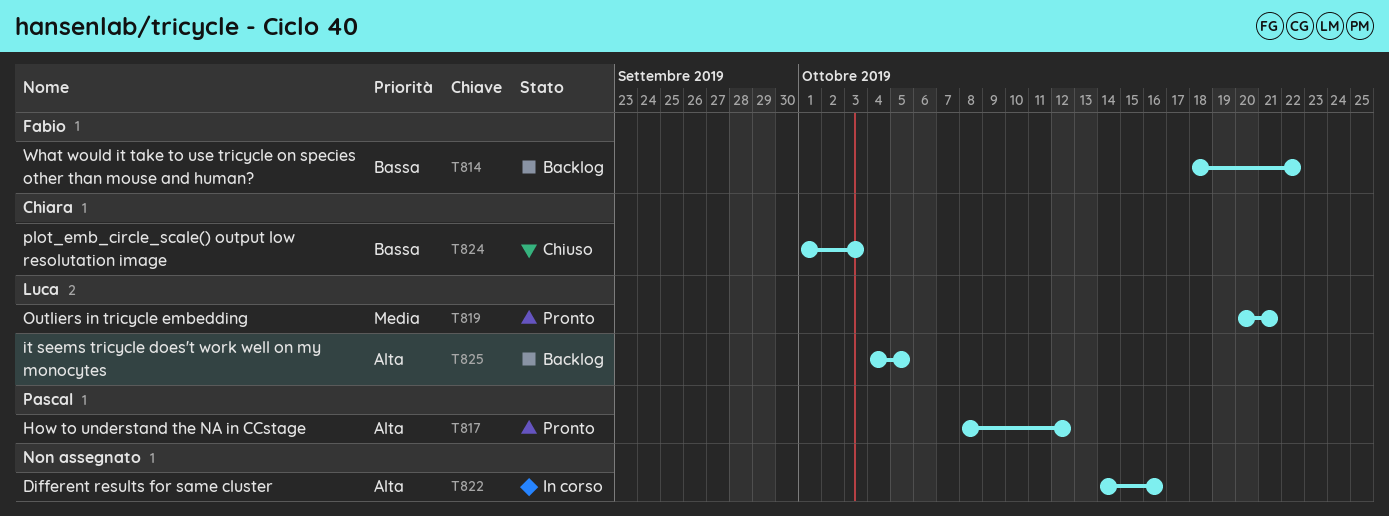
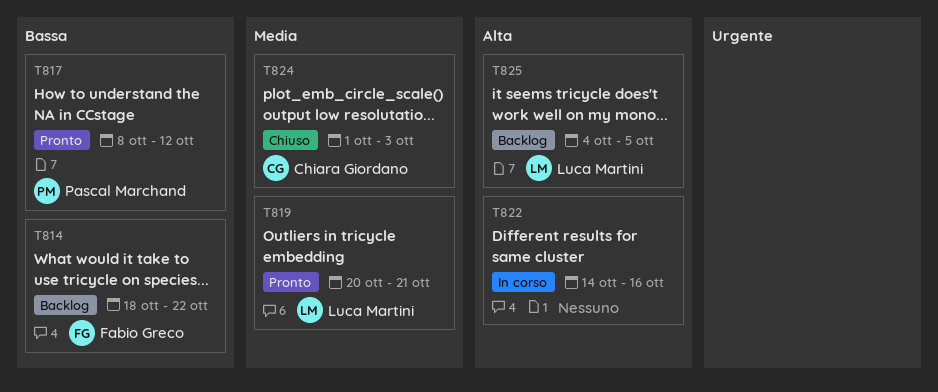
T817, priority: Alta -> Bassa
T824, priority: Bassa -> Media

